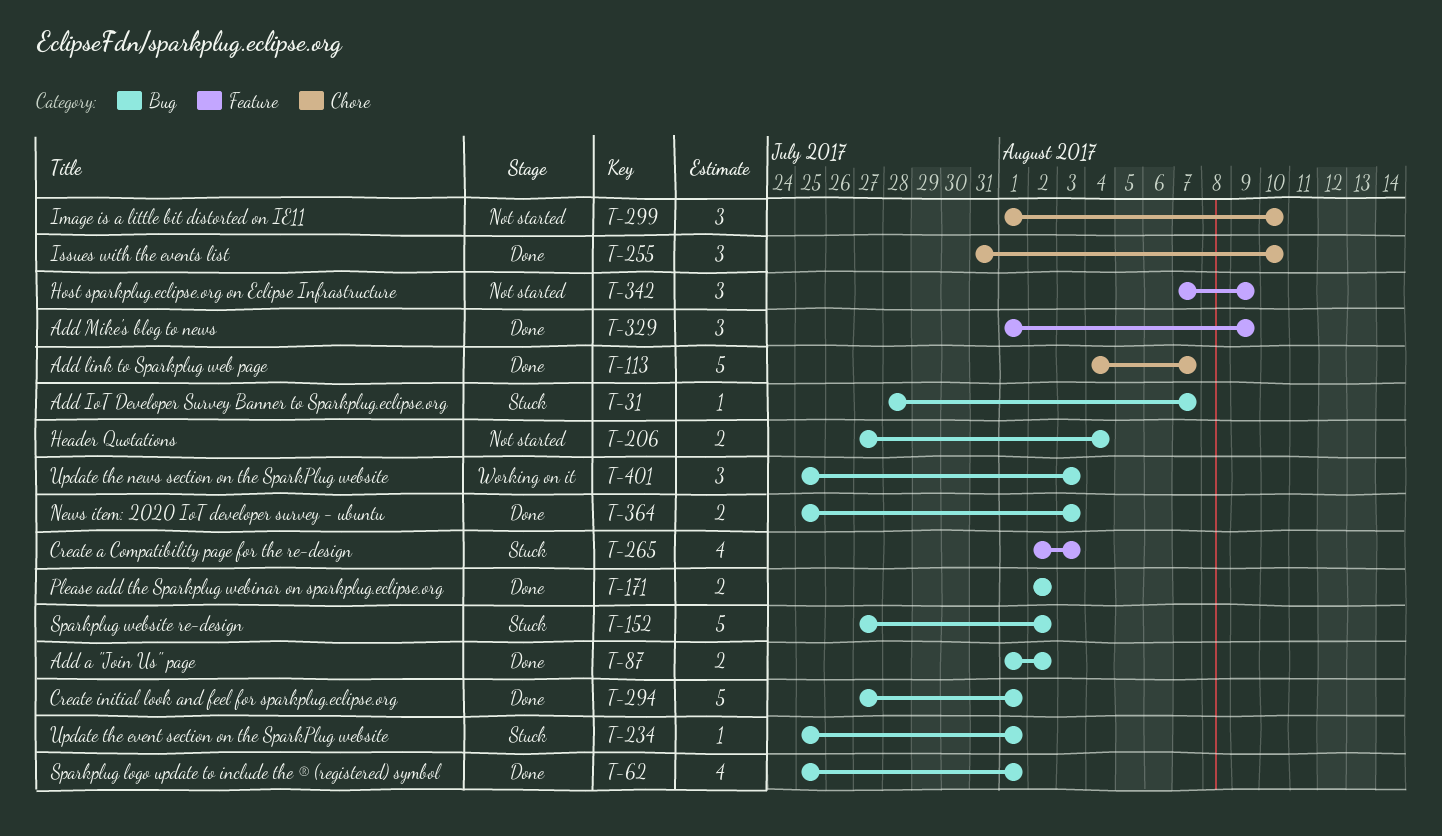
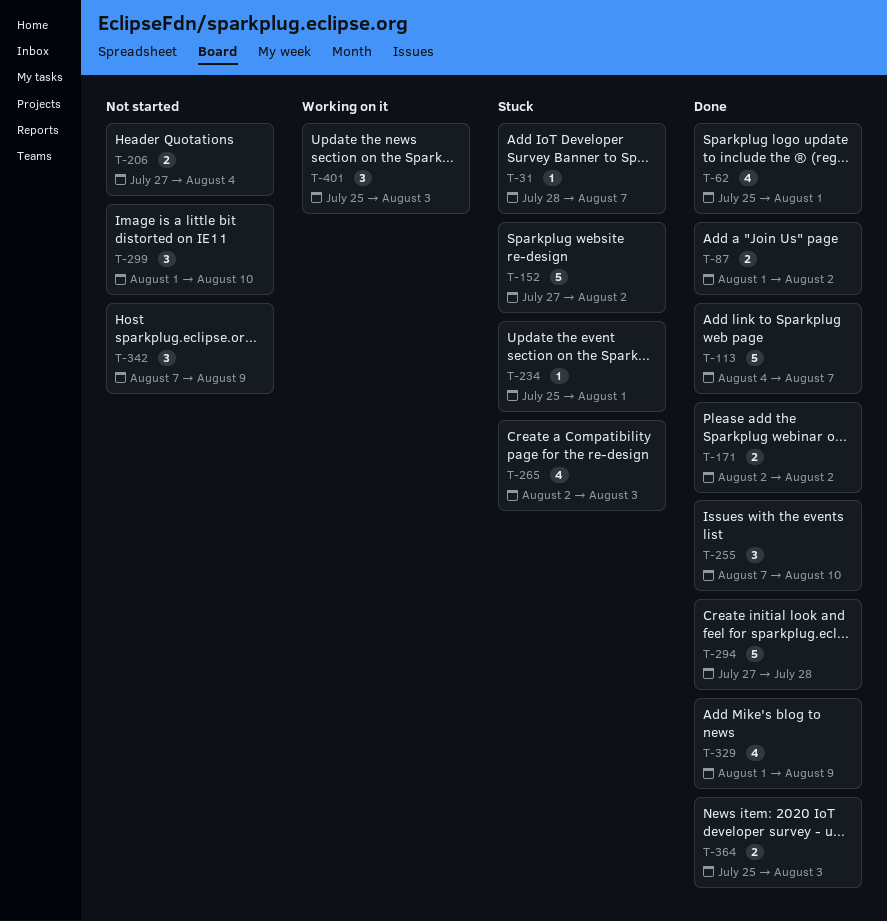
T-255, start: Jul 31 -> Aug 7
T-294, due: Aug 1 -> Jul 28
T-329, estimate: 3 -> 4

